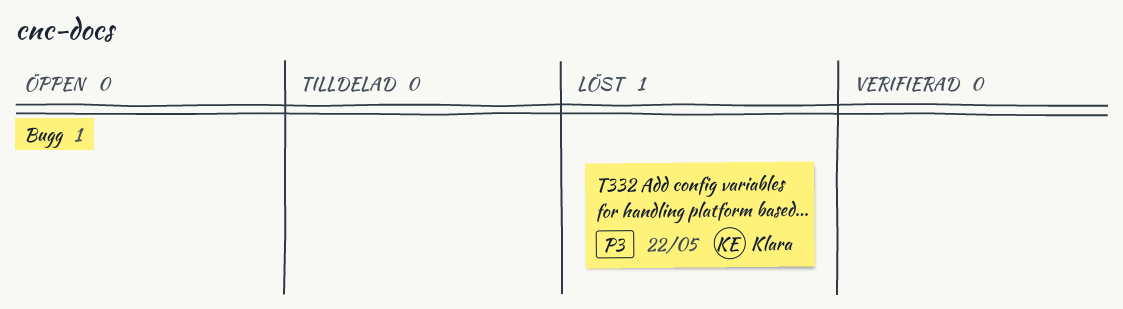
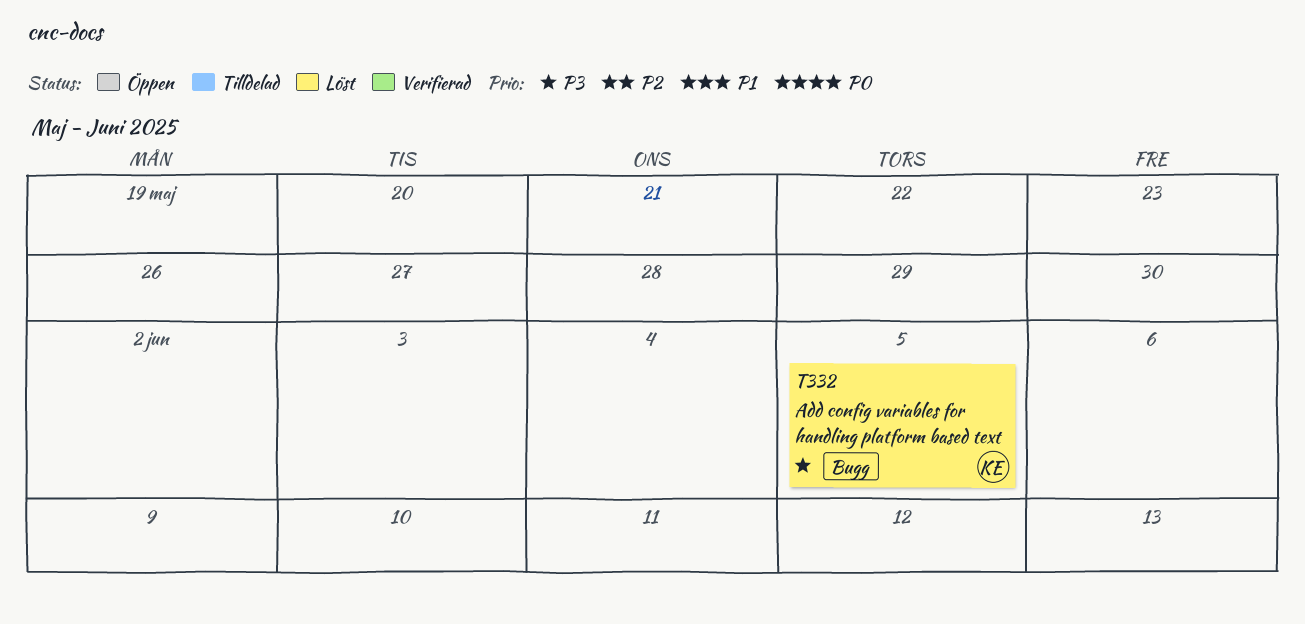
T332, due: May 22 -> Jun 5

